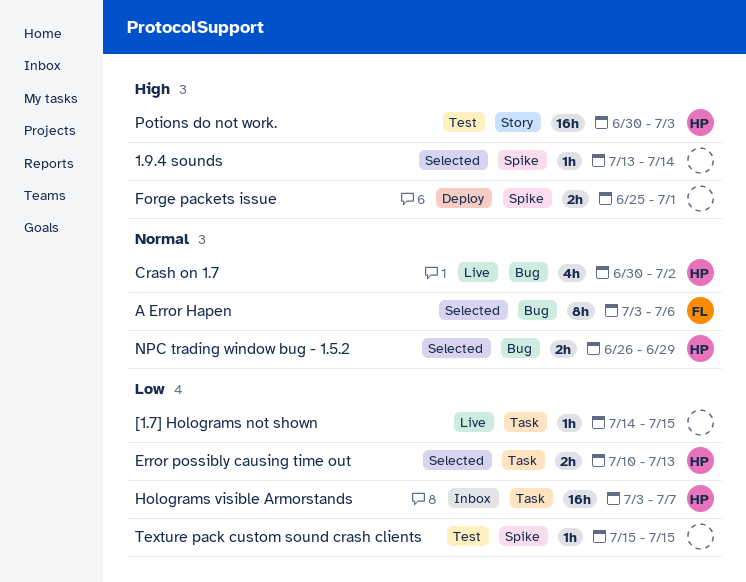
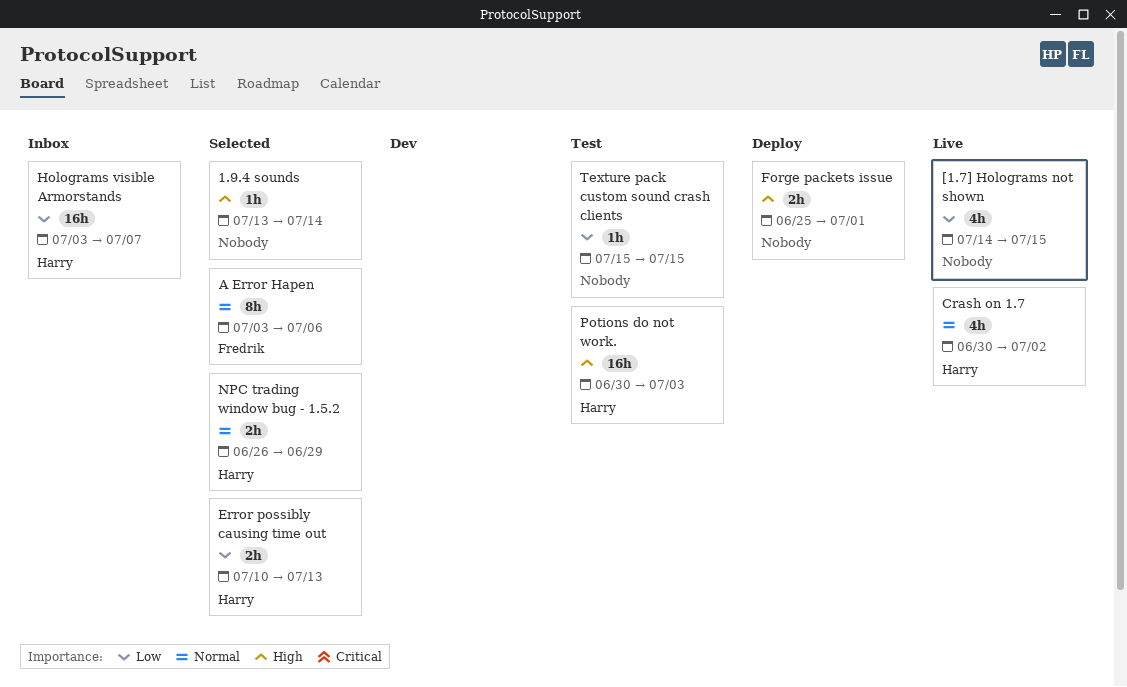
[1.7] Holograms not shown, estimate: 1h -> 4h

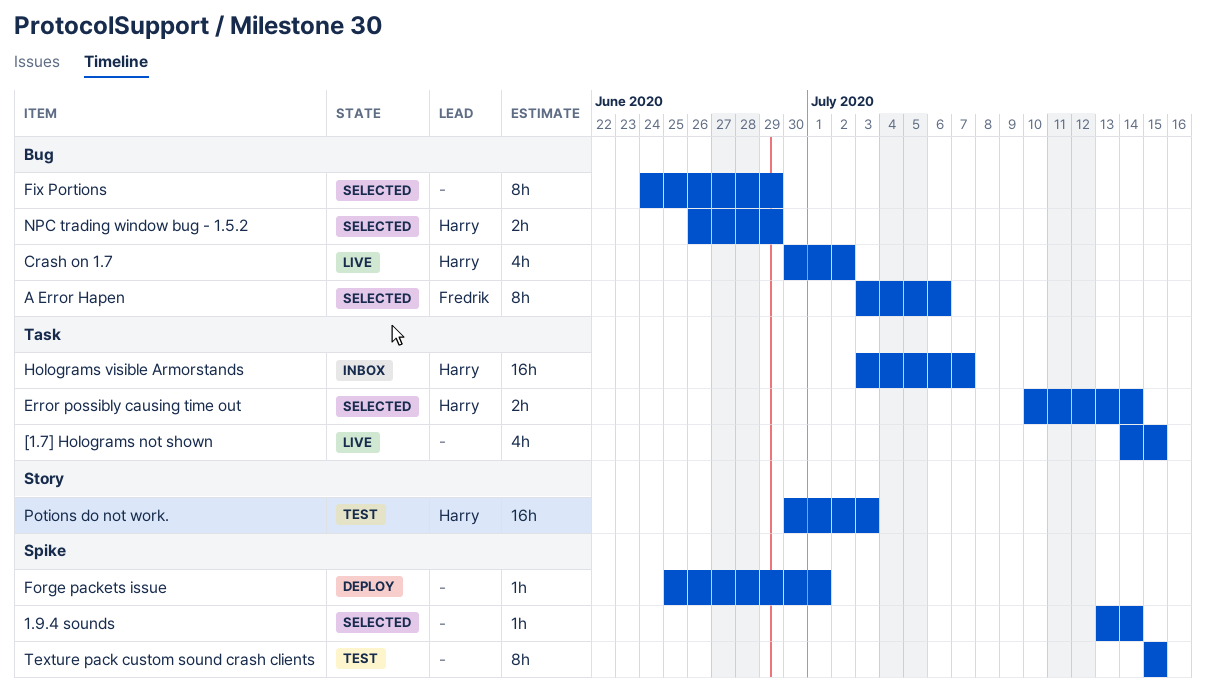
Error possibly causing time out, due: Jul 13 -> Jul 14
Fix Portions: none -> present
Forge packets issue, estimate: 2h -> 1h
Texture pack custom sound crash clients, estimate: 1h -> 8h

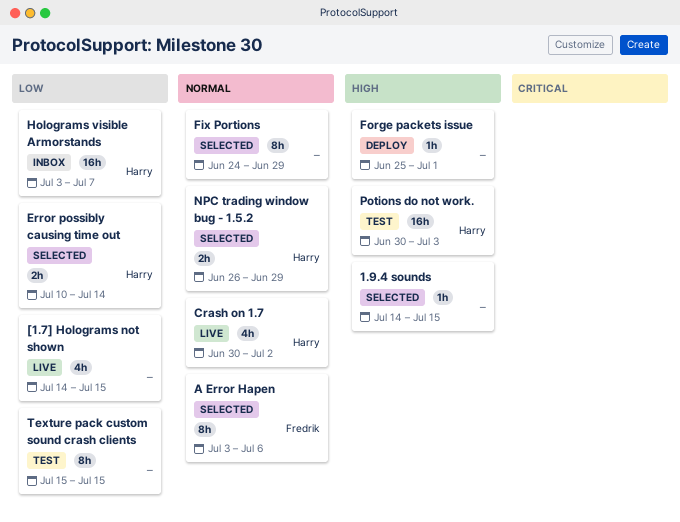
1.9.4 sounds, start: Jul 13 -> Jul 14
1.9.4 sounds, due: Jul 14 -> Jul 15

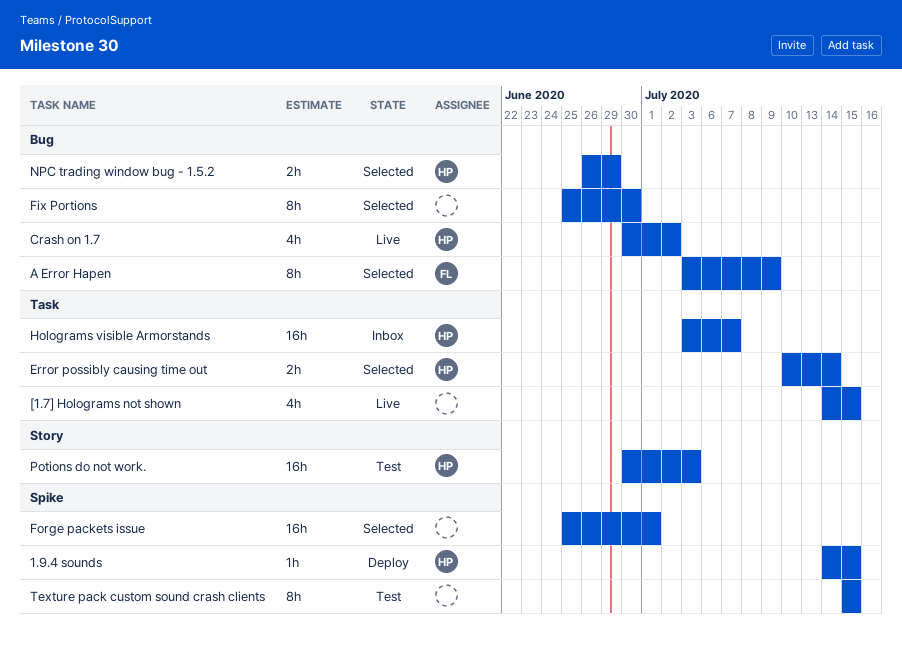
1.9.4 sounds, status: Selected -> Deploy
1.9.4 sounds, owner: none -> Harry
A Error Hapen, due: Jul 6 -> Jul 9
Fix Portions, start: Jun 24 -> Jun 25
Fix Portions, due: Jun 29 -> Jun 30
Forge packets issue, status: Deploy -> Selected
Forge packets issue, estimate: 1h -> 16h

